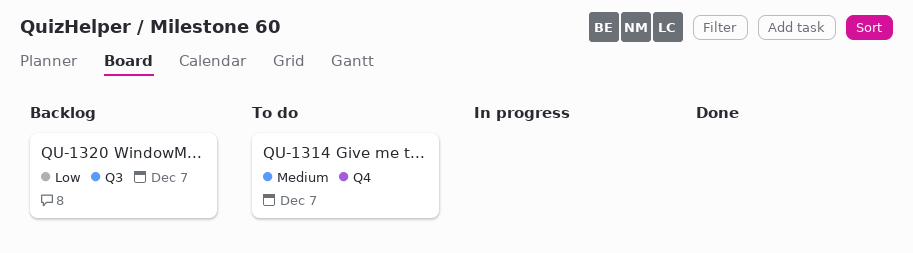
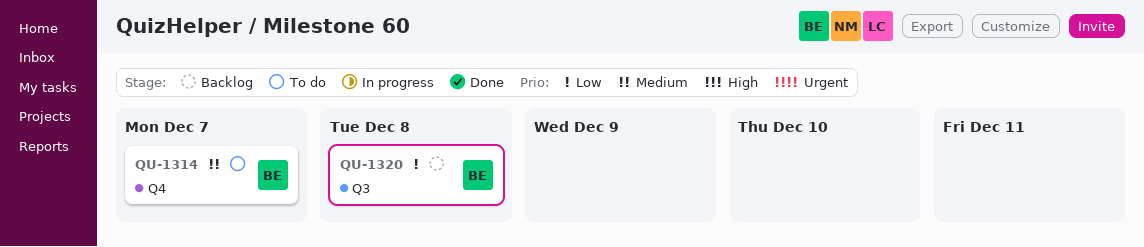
QU-1320, due: Dec 7 -> Dec 8

